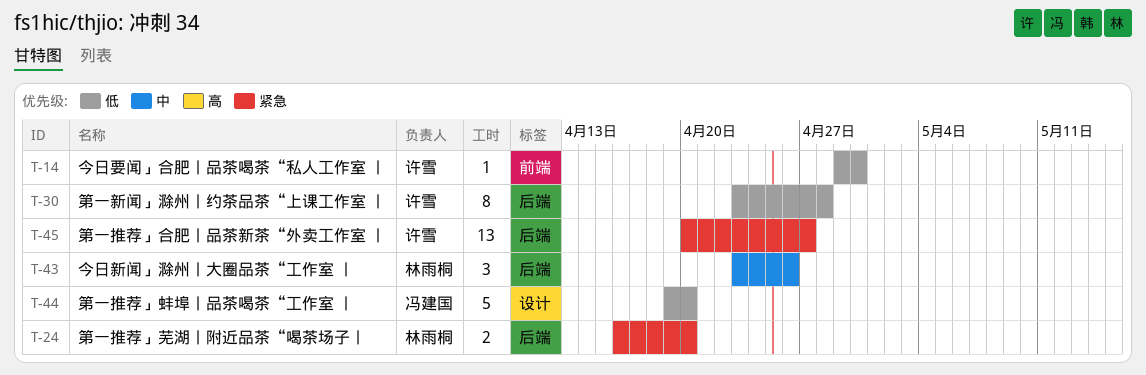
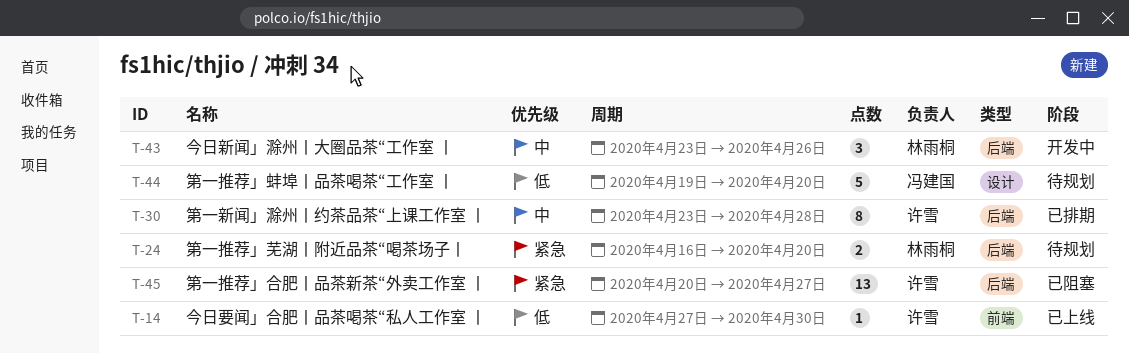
T-14, start: Apr 29 -> Apr 27
T-30, priority: 低 -> 中

